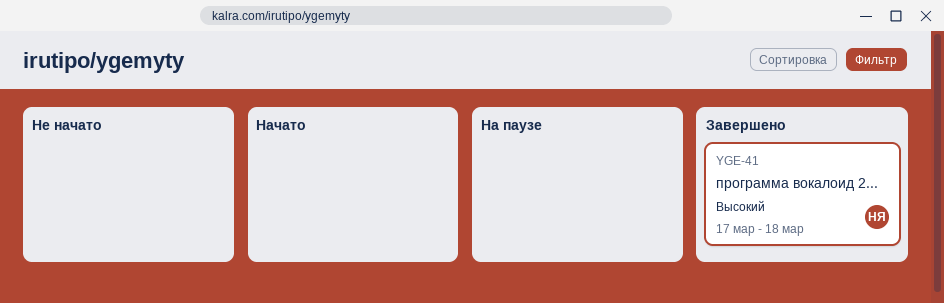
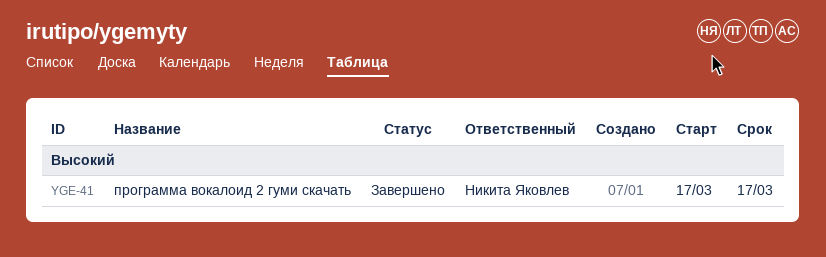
YGE-41, due: Mar 18 -> Mar 17

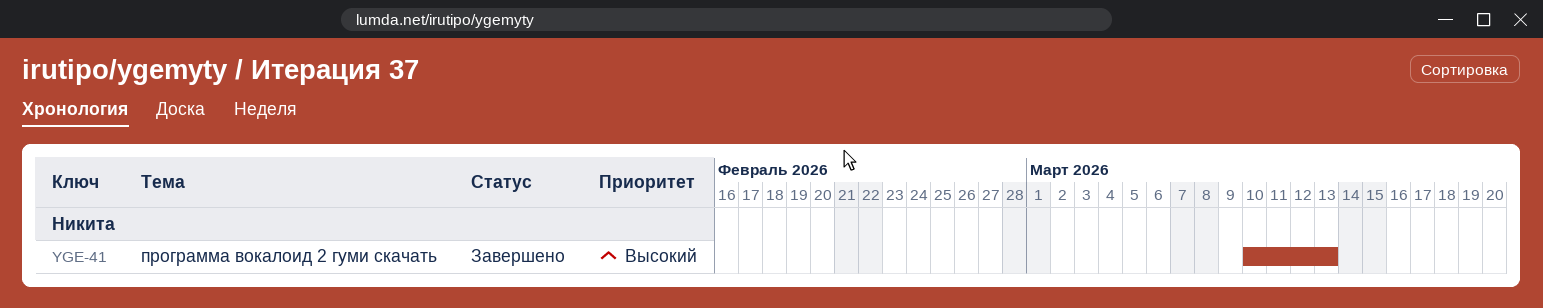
YGE-41, start: Mar 17 -> Mar 10
YGE-41, due: Mar 17 -> Mar 13

